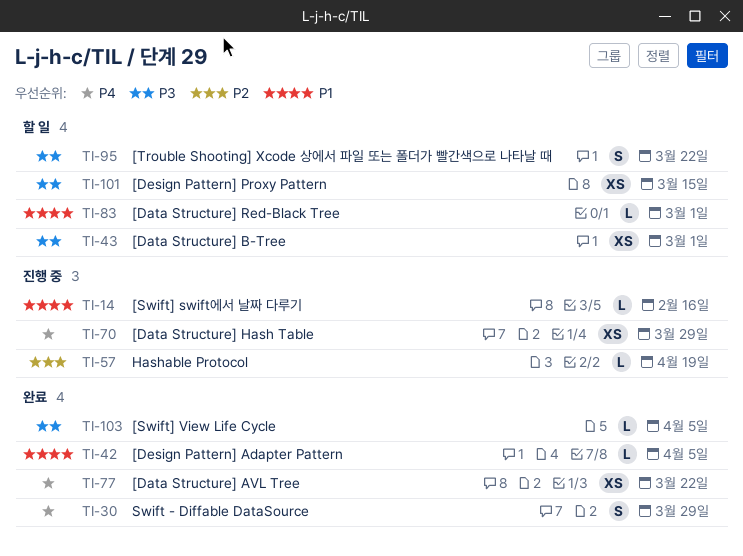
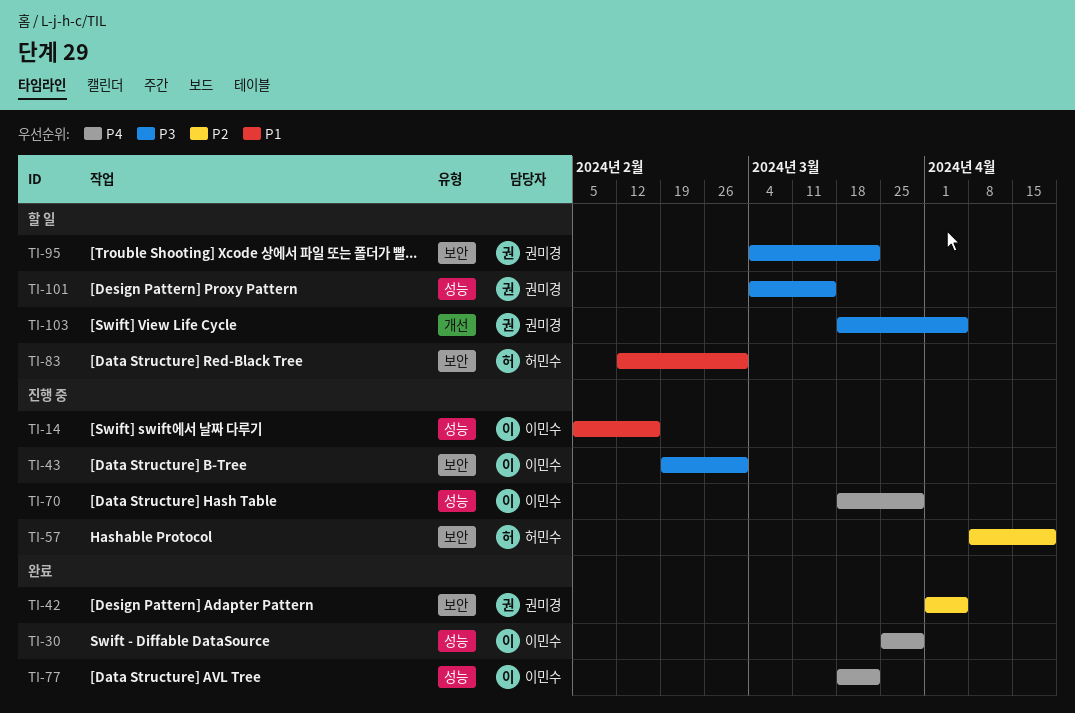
TI-42, priority: P1 -> P2
TI-43, status: 할 일 -> 진행 중
TI-103, status: 완료 -> 할 일

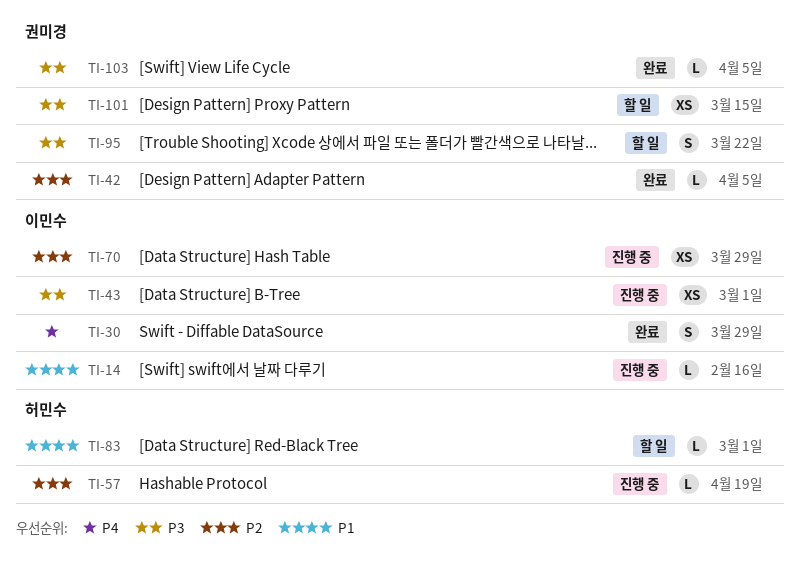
TI-70, priority: P4 -> P2
TI-77: present -> none
TI-103, status: 할 일 -> 완료

